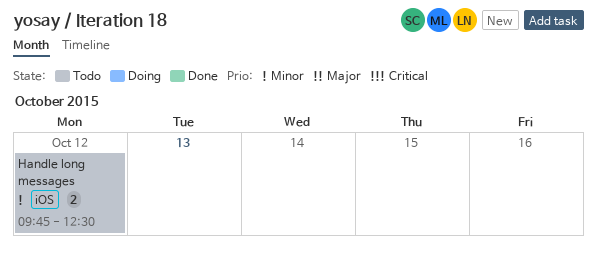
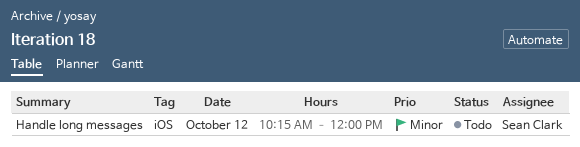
Handle long messages, begins: 09:45 -> 10:15
Handle long messages, ends: 12:30 -> 12:00

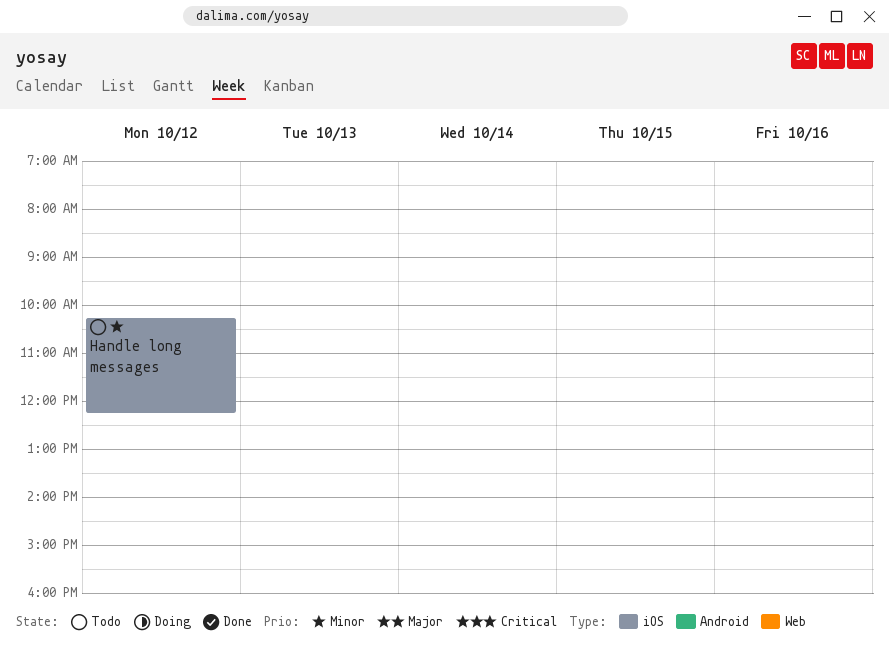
Handle long messages, ends: 12:00 -> 12:15

